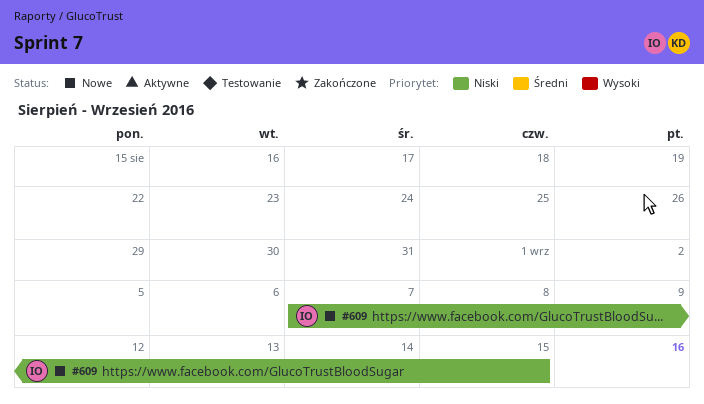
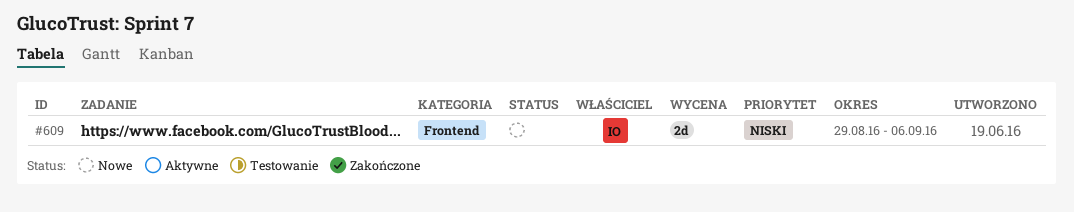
#609, start: Sep 7 -> Aug 29
#609, due: Sep 15 -> Sep 6

